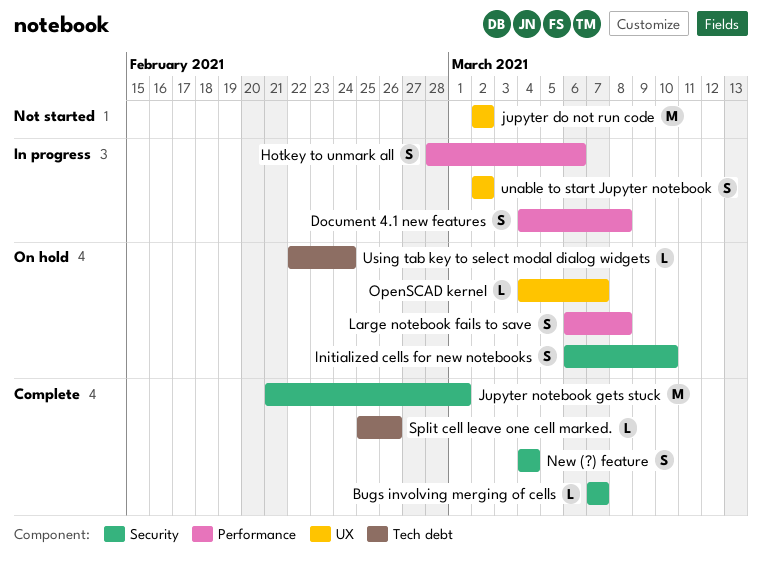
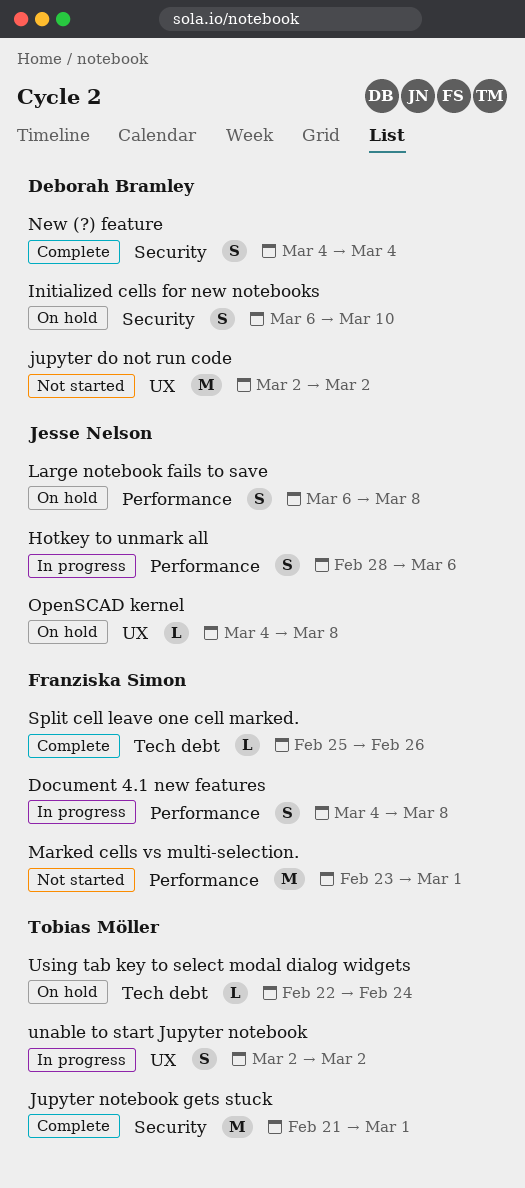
Bugs involving merging of cells: present -> none
Marked cells vs multi-selection.: none -> present
OpenSCAD kernel, due: Mar 7 -> Mar 8

